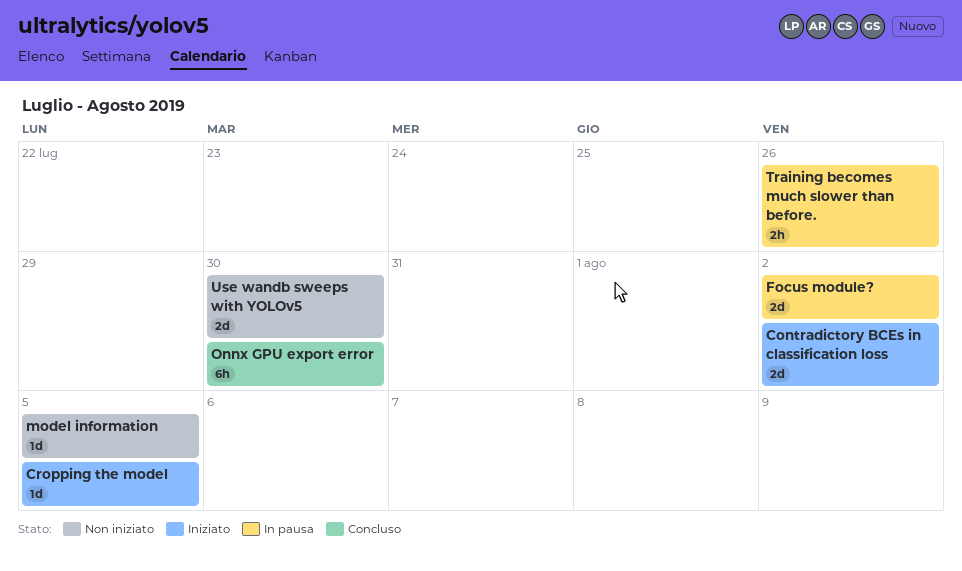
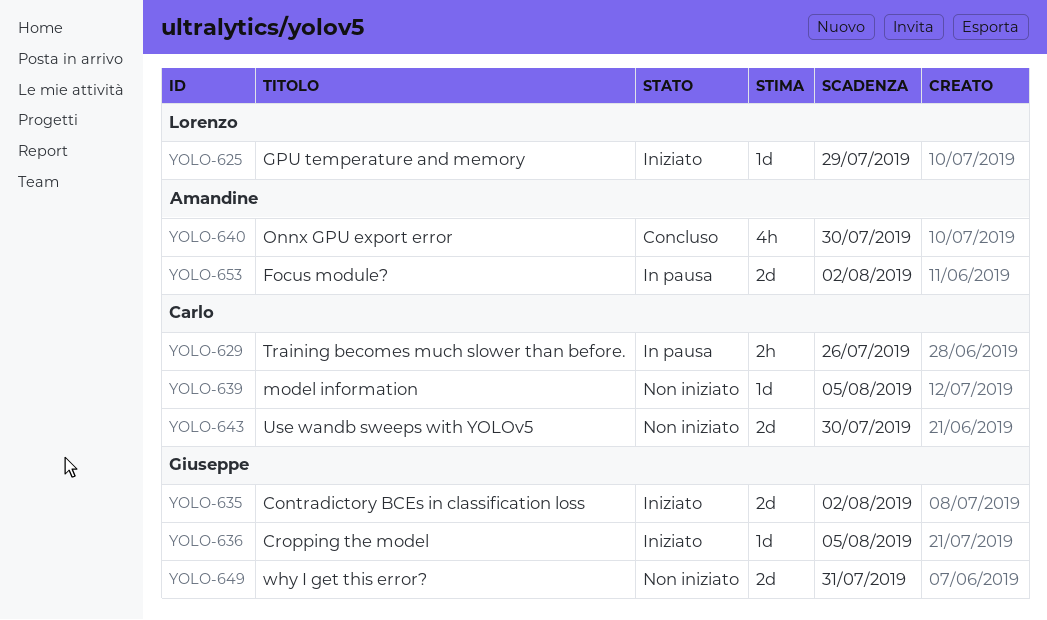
GPU temperature and memory: none -> present
Onnx GPU export error, estimate: 6h -> 4h
why I get this error?: none -> present

